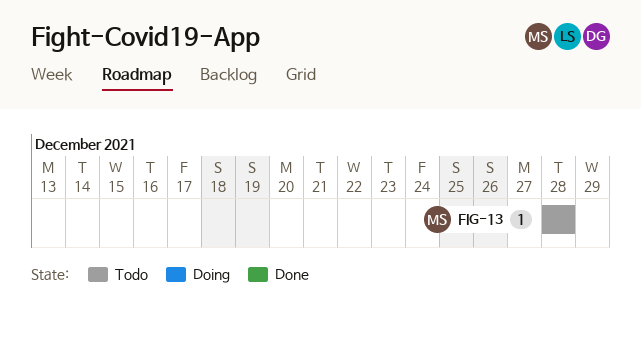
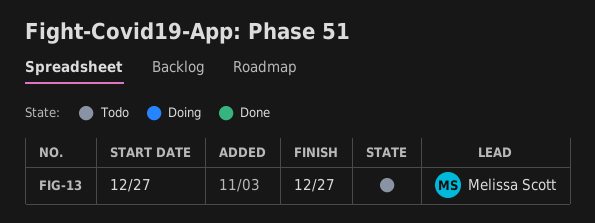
FIG-13, start: Dec 28 -> Dec 27
FIG-13, due: Dec 28 -> Dec 27

